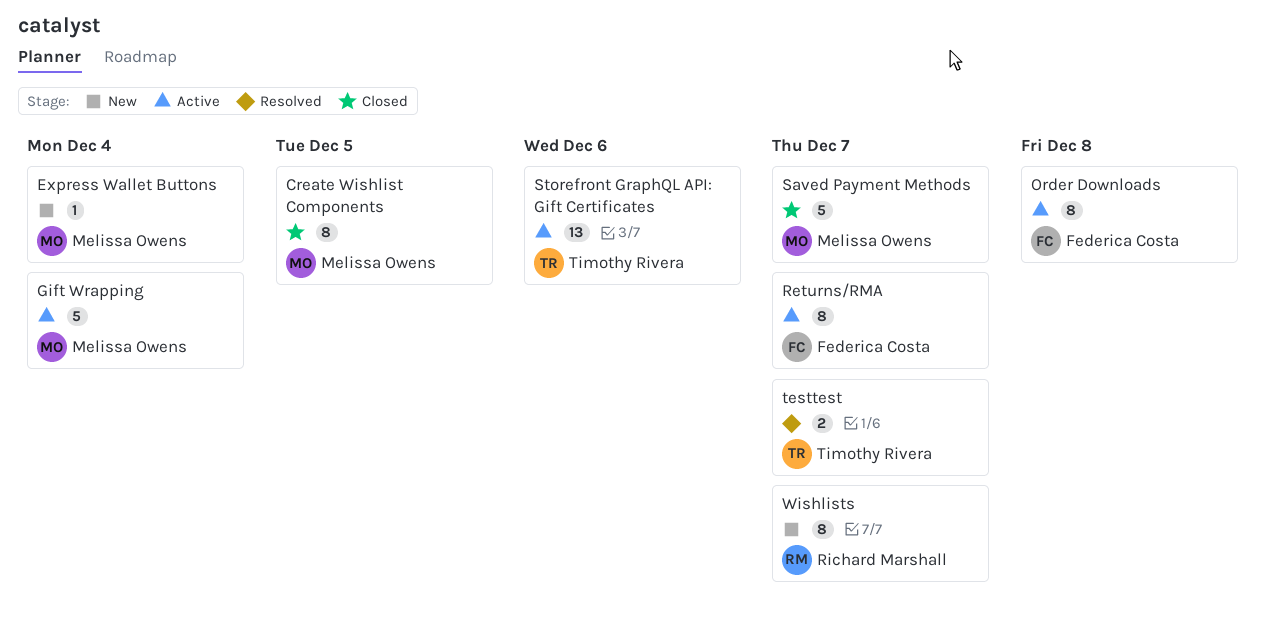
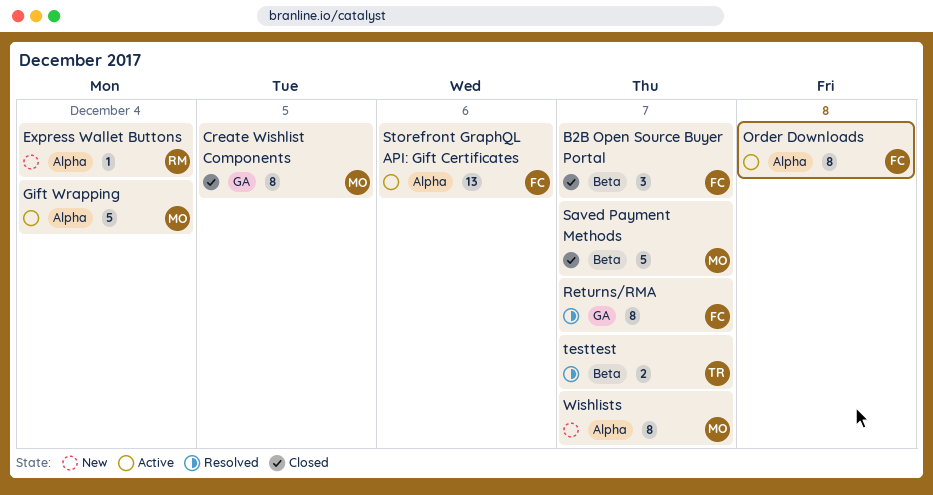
B2B Open Source Buyer Portal: none -> present
Express Wallet Buttons, owner: Melissa Owens -> Richard Marshall
Returns/RMA, status: Active -> Resolved
Storefront GraphQL API: Gift Certificates, owner: Timothy Rivera -> Federica Costa
Wishlists, owner: Richard Marshall -> Melissa Owens

